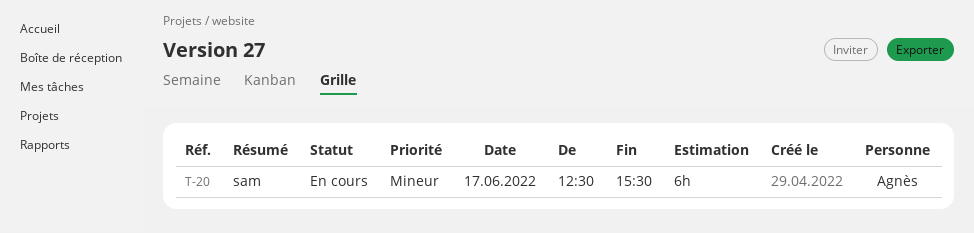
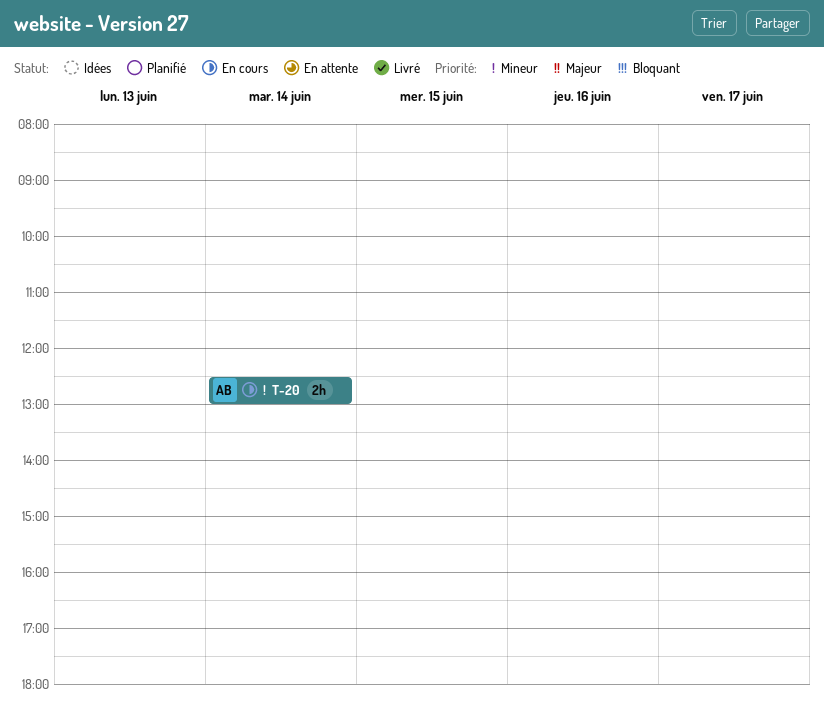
T-20, estimate: 6h -> 2h
T-20, day: Jun 17 -> Jun 14
T-20, ends: 15:30 -> 13:00

